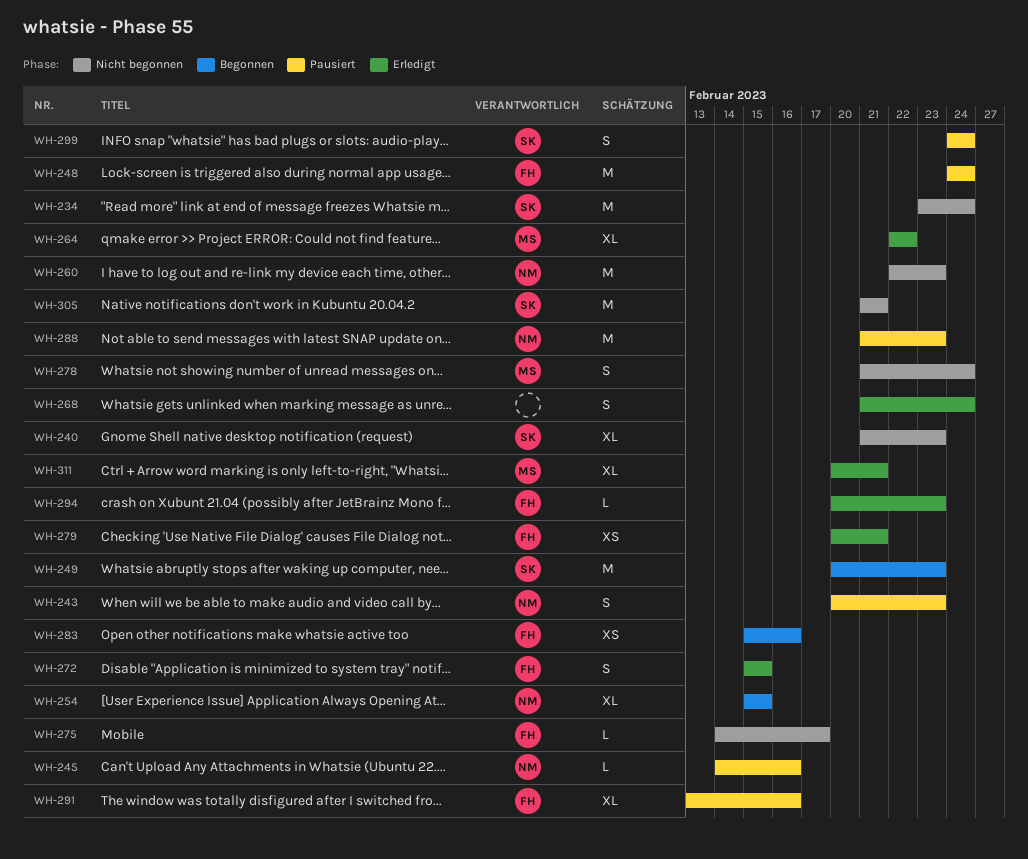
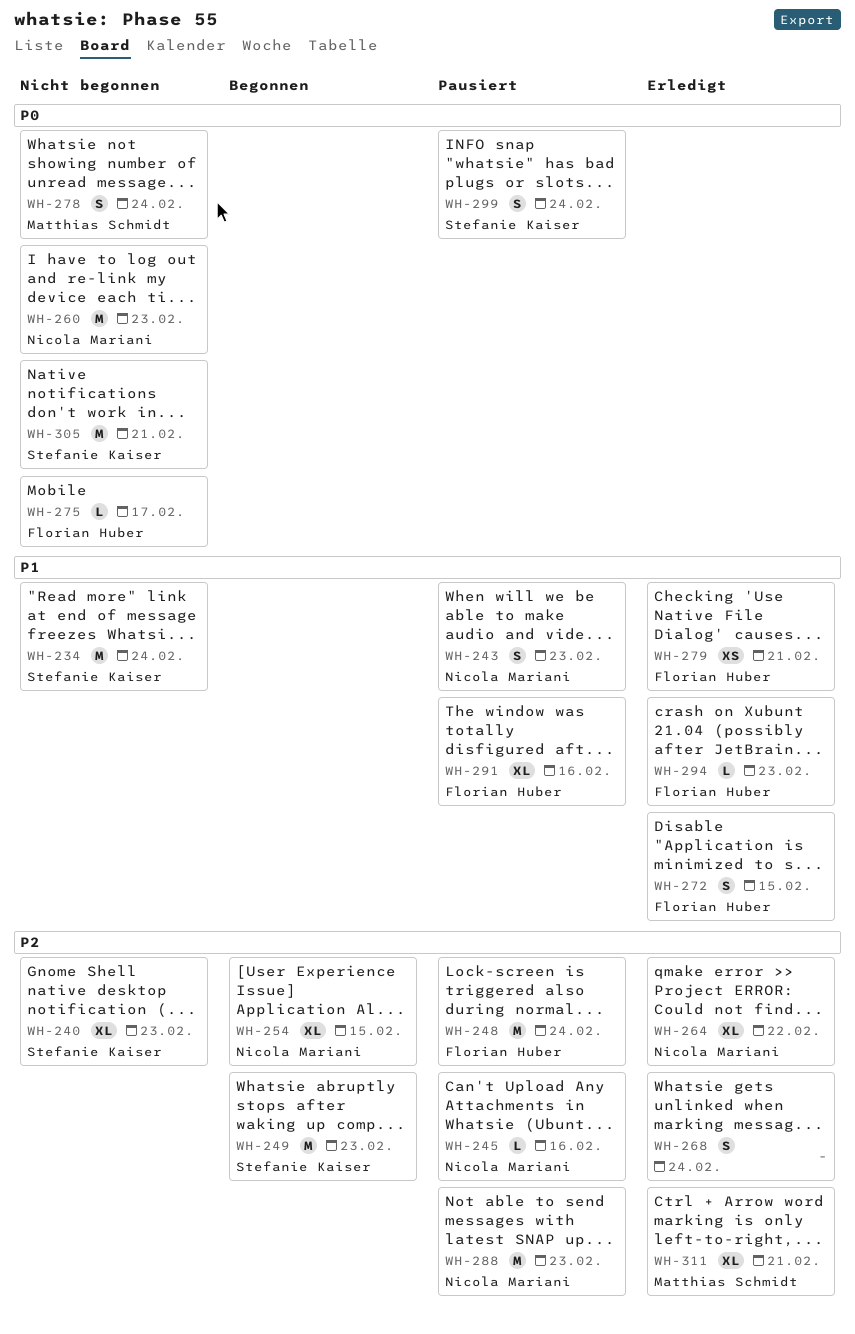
WH-264, owner: Matthias Schmidt -> Nicola Mariani
WH-283: present -> none

